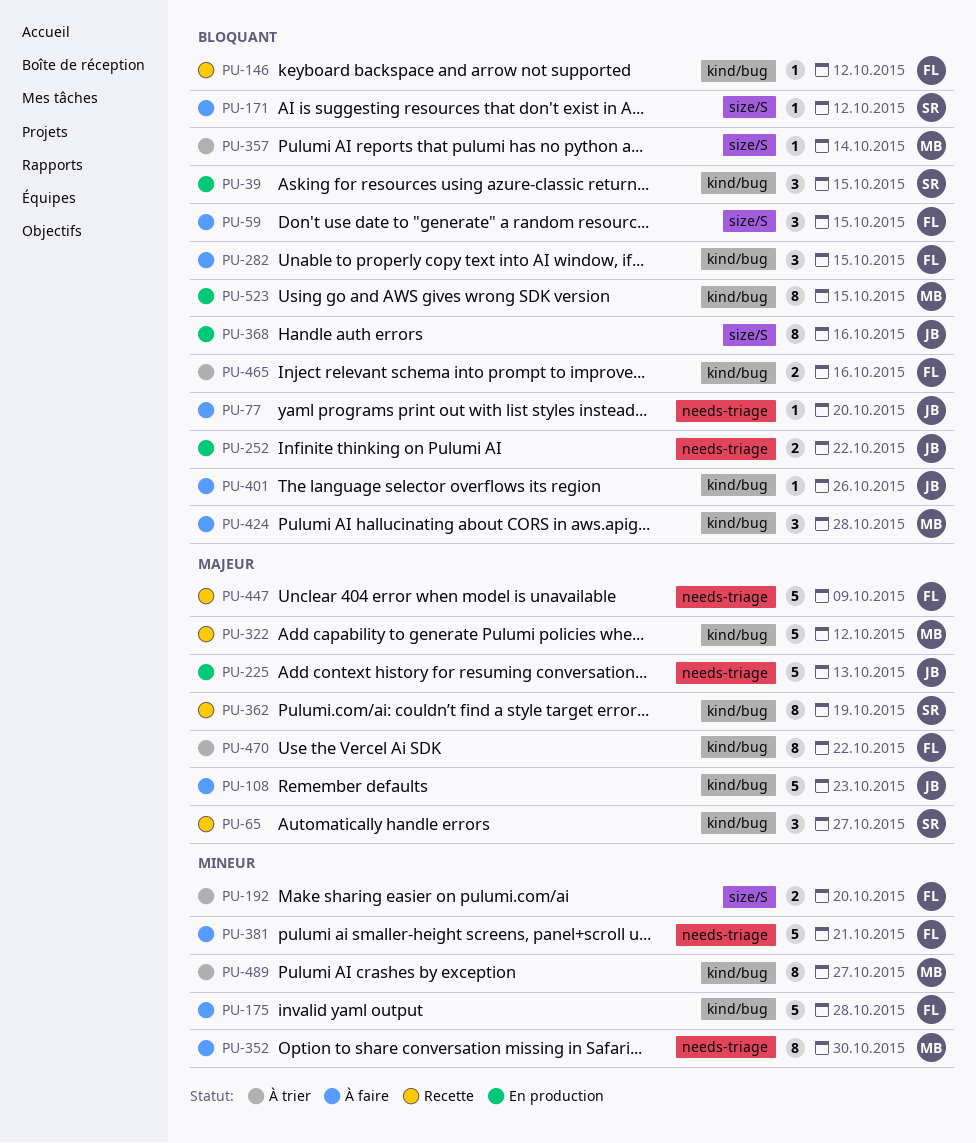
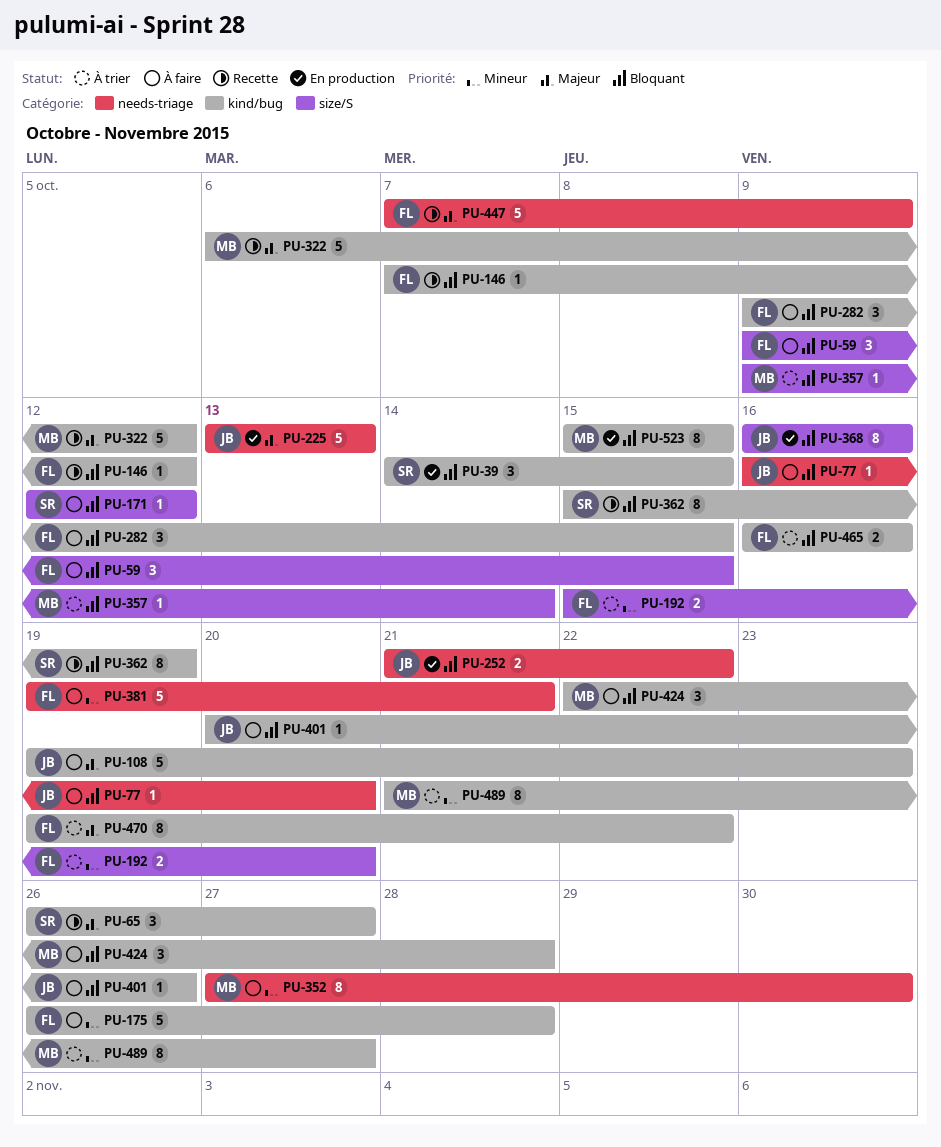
PU-362, priority: Majeur -> Bloquant

